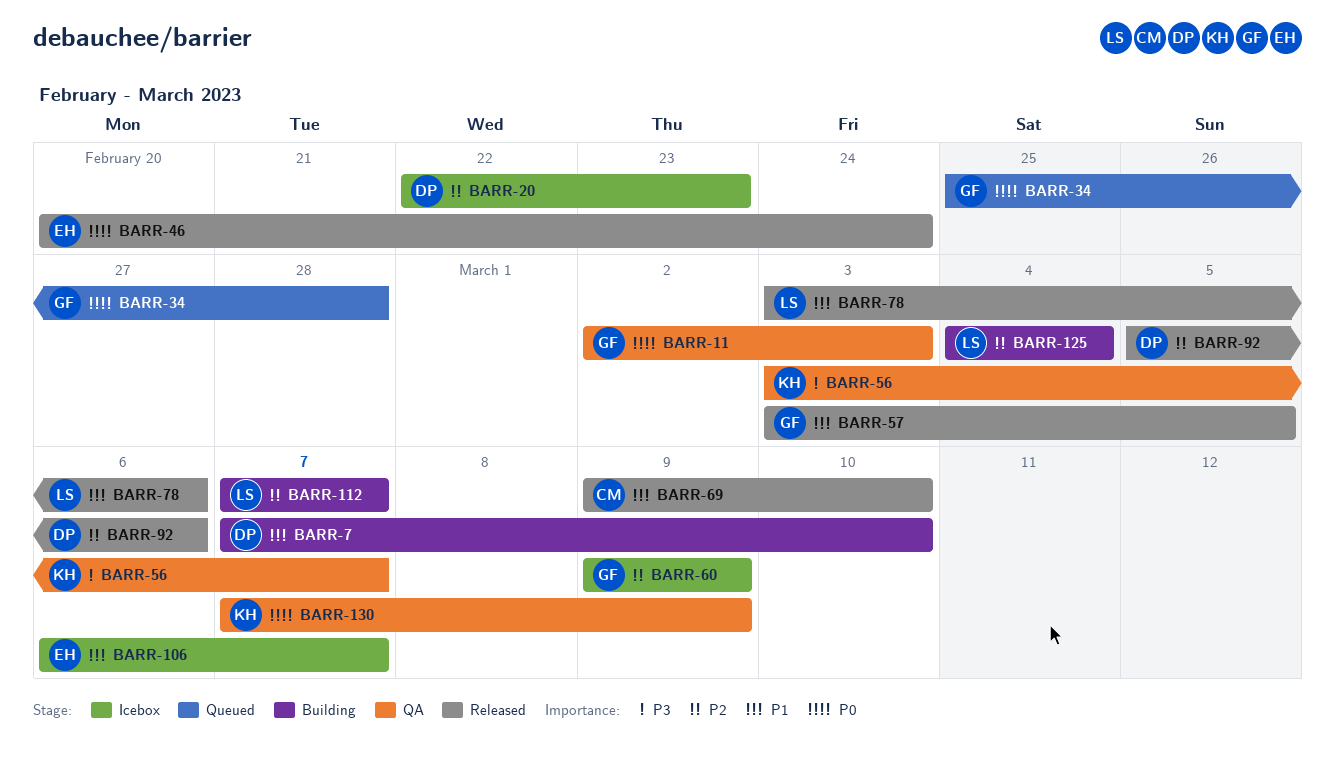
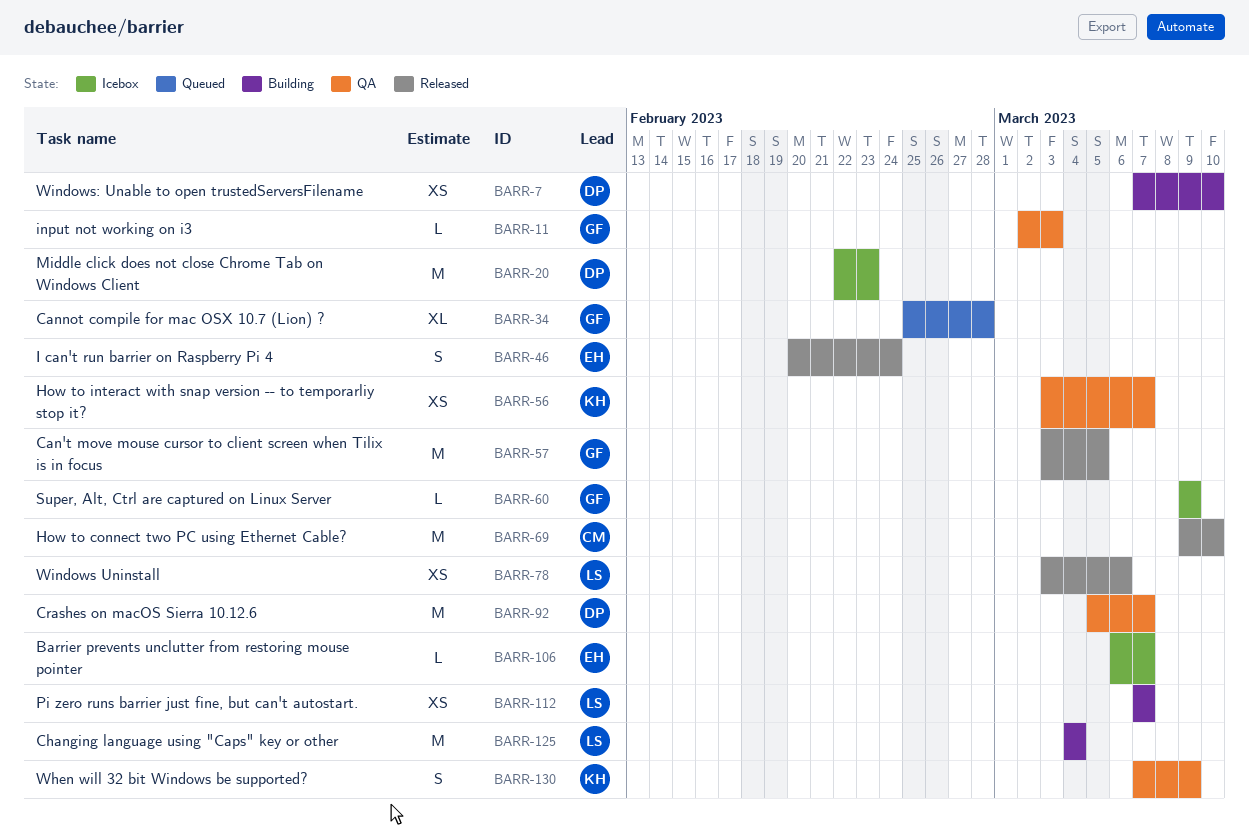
BARR-92, status: Released -> QA
BARR-92, due: Mar 6 -> Mar 7

